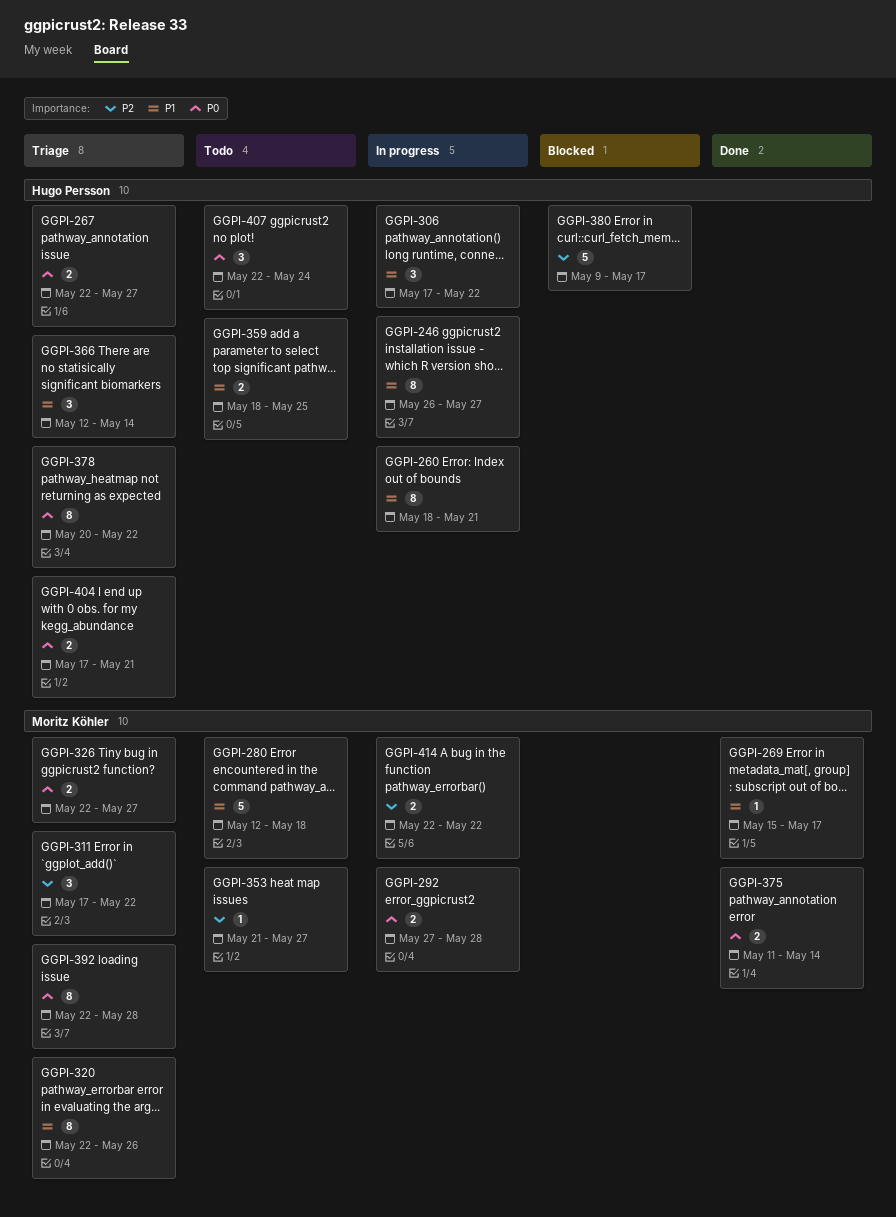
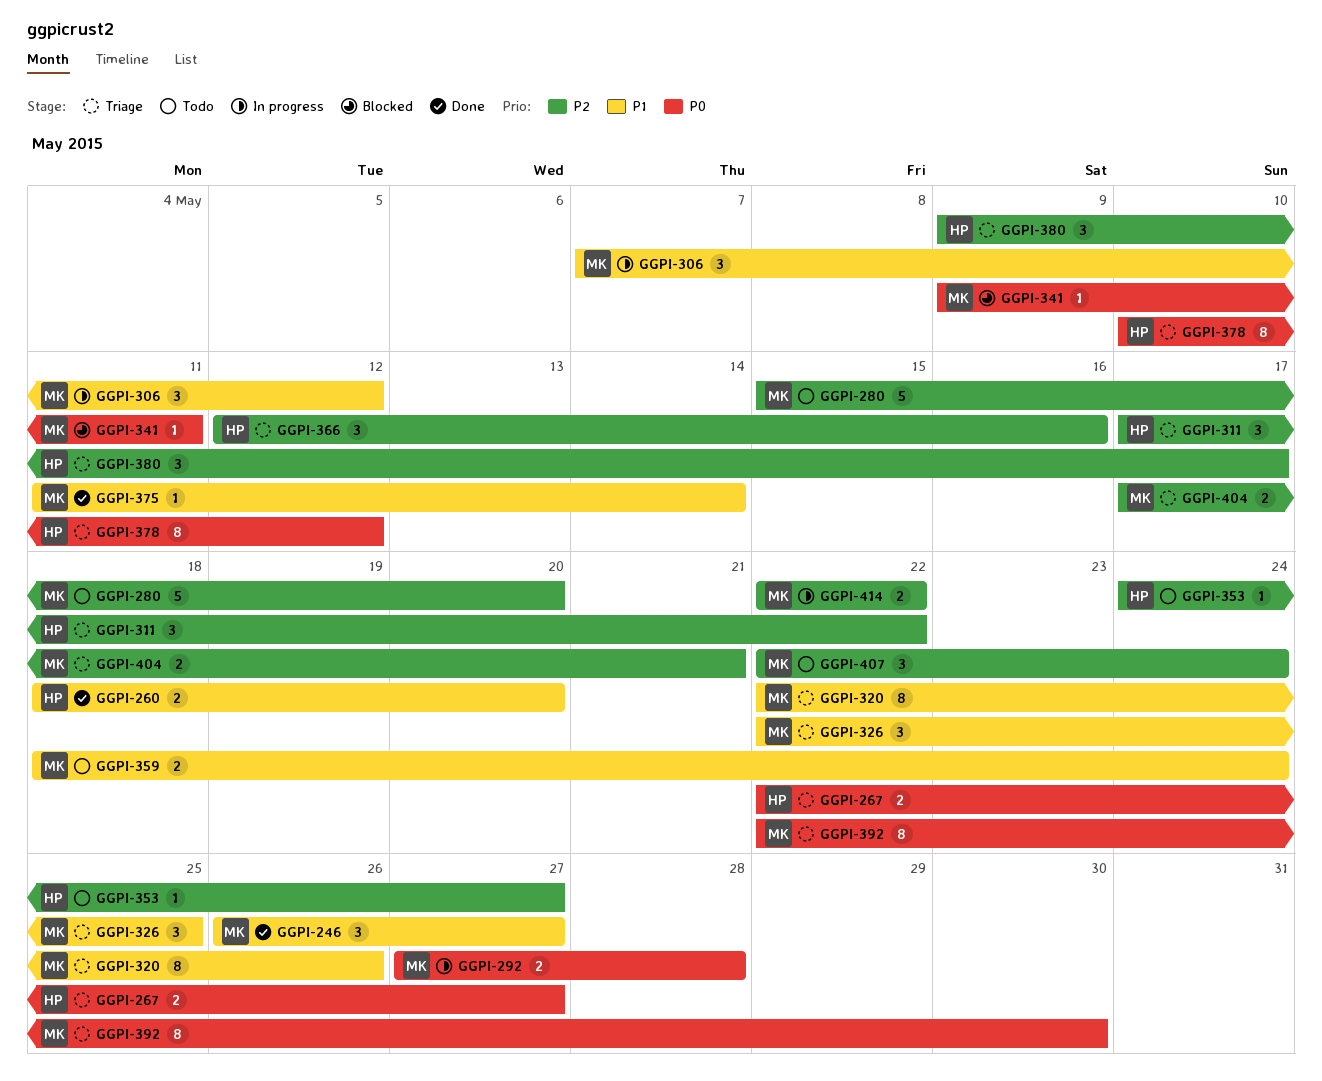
GGPI-246, status: In progress -> Done
GGPI-246, owner: Hugo Persson -> Moritz Köhler
GGPI-246, estimate: 8 -> 3
GGPI-260, status: In progress -> Done
GGPI-260, estimate: 8 -> 2
GGPI-260, due: May 21 -> May 20
GGPI-269: present -> none
GGPI-280, priority: P1 -> P2
GGPI-280, start: May 12 -> May 15
GGPI-280, due: May 18 -> May 20
GGPI-306, owner: Hugo Persson -> Moritz Köhler
GGPI-306, start: May 17 -> May 7
GGPI-306, due: May 22 -> May 12
GGPI-311, owner: Moritz Köhler -> Hugo Persson
GGPI-326, priority: P0 -> P1
GGPI-326, estimate: 2 -> 3
GGPI-326, due: May 27 -> May 25
GGPI-341: none -> present
GGPI-353, owner: Moritz Köhler -> Hugo Persson
GGPI-353, start: May 21 -> May 24
GGPI-359, owner: Hugo Persson -> Moritz Köhler
GGPI-359, due: May 25 -> May 24
GGPI-366, priority: P1 -> P2
GGPI-366, due: May 14 -> May 16
GGPI-375, priority: P0 -> P1
GGPI-375, estimate: 2 -> 1
GGPI-378, start: May 20 -> May 10
GGPI-378, due: May 22 -> May 12
GGPI-380, status: Blocked -> Triage
GGPI-380, estimate: 5 -> 3
GGPI-392, due: May 28 -> May 30
GGPI-404, owner: Hugo Persson -> Moritz Köhler
GGPI-404, priority: P0 -> P2
GGPI-407, owner: Hugo Persson -> Moritz Köhler
GGPI-407, priority: P0 -> P2

